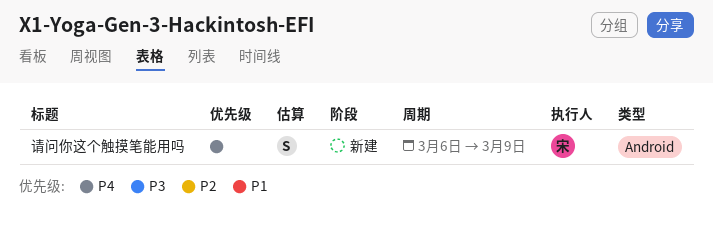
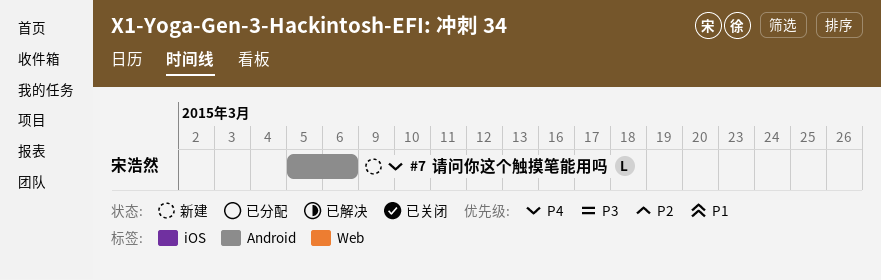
请问你这个触摸笔能用吗, estimate: S -> L
请问你这个触摸笔能用吗, start: Mar 6 -> Mar 5
请问你这个触摸笔能用吗, due: Mar 9 -> Mar 6

